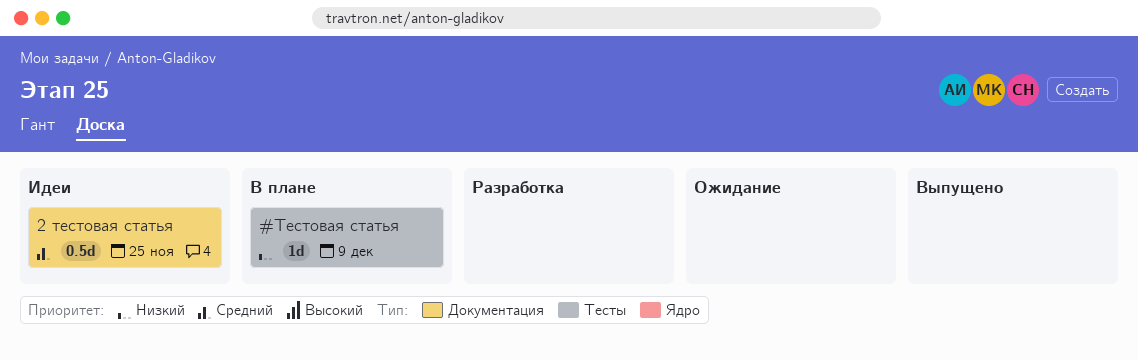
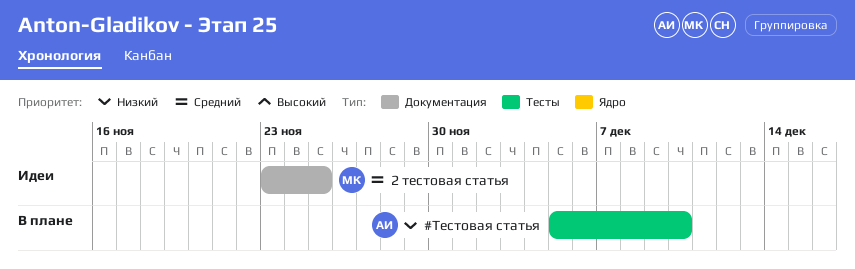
#Тестовая статья, due: Dec 9 -> Dec 10

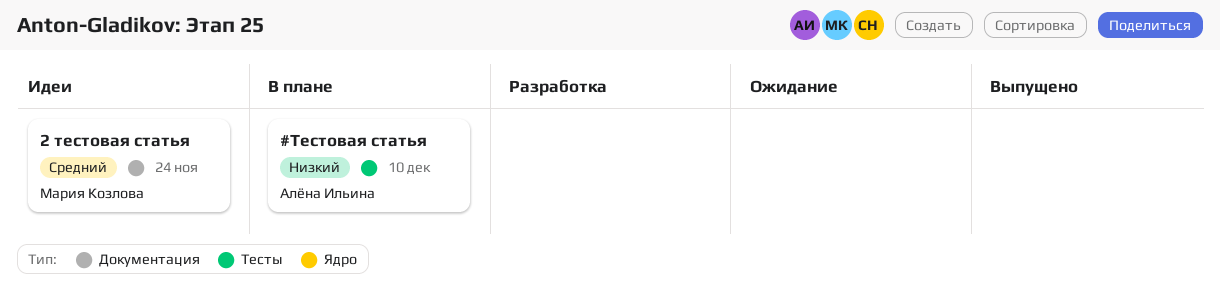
2 тестовая статья, due: Nov 25 -> Nov 24

